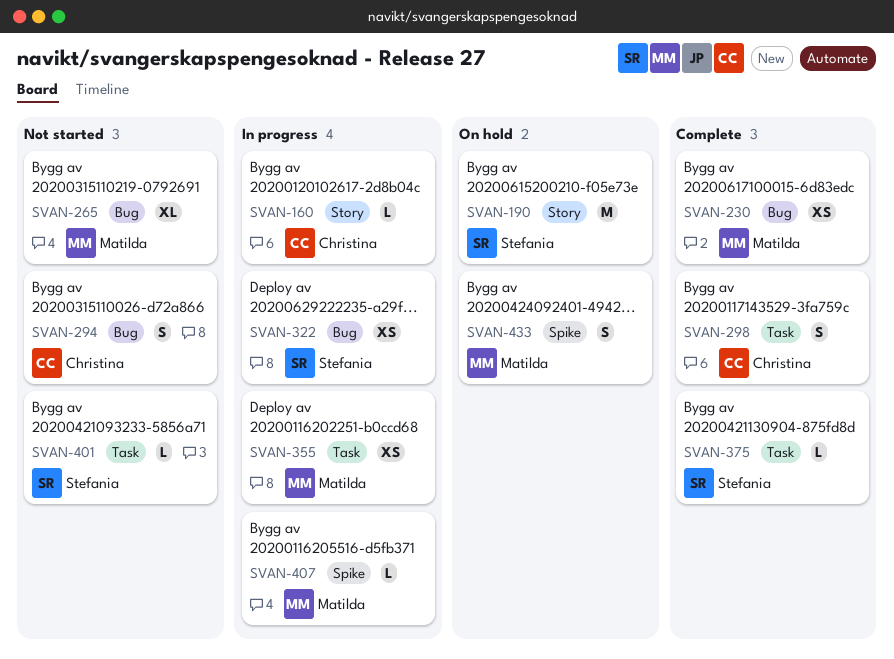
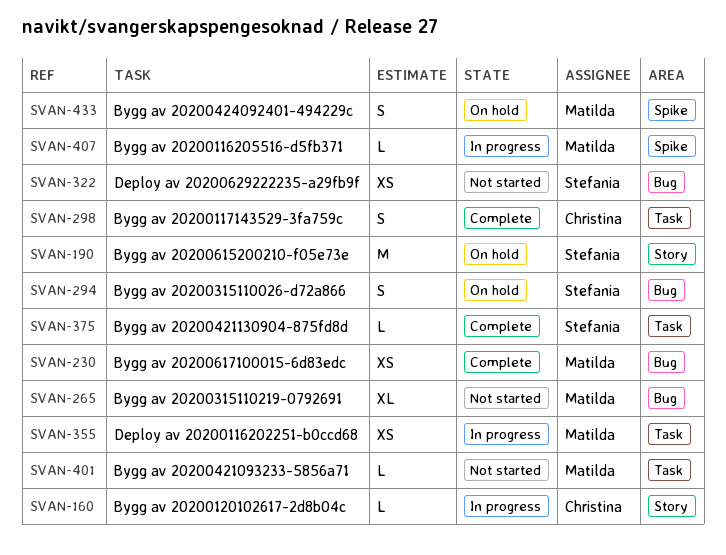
SVAN-294, status: Not started -> On hold
SVAN-294, owner: Christina -> Stefania
SVAN-322, status: In progress -> Not started
SVAN-401, owner: Stefania -> Matilda

